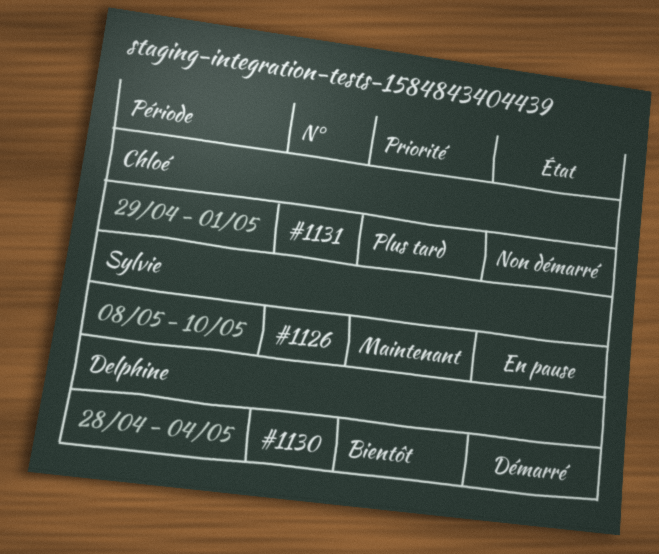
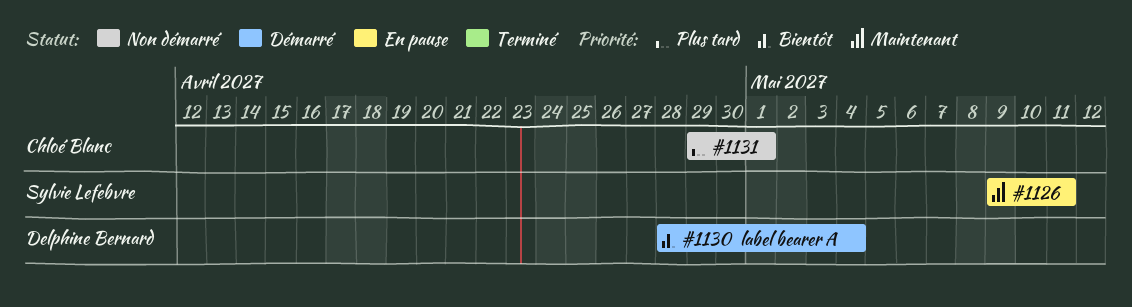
#1126, start: May 8 -> May 9
#1126, due: May 10 -> May 11

